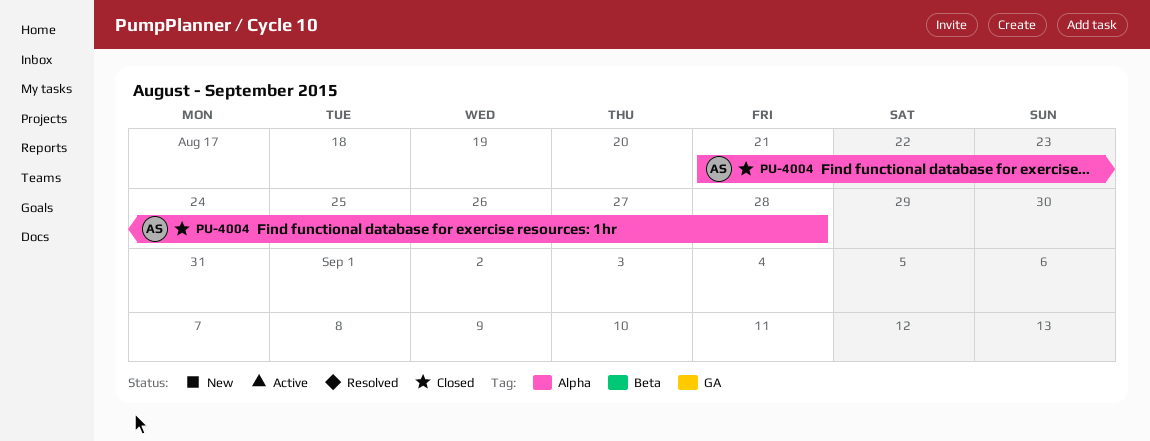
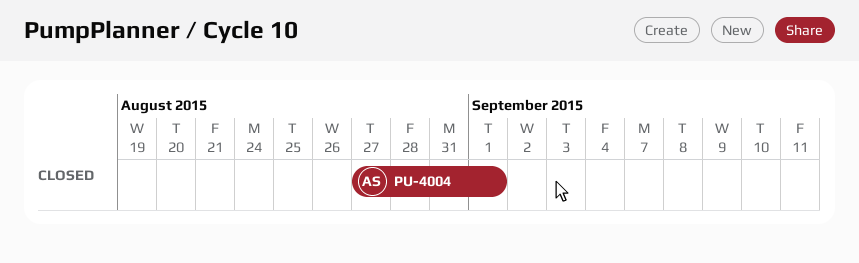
PU-4004, start: Aug 21 -> Aug 27
PU-4004, due: Aug 28 -> Sep 1

